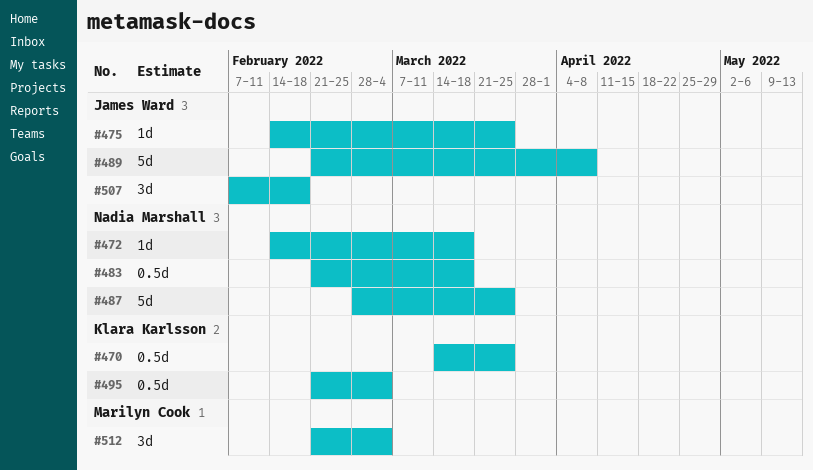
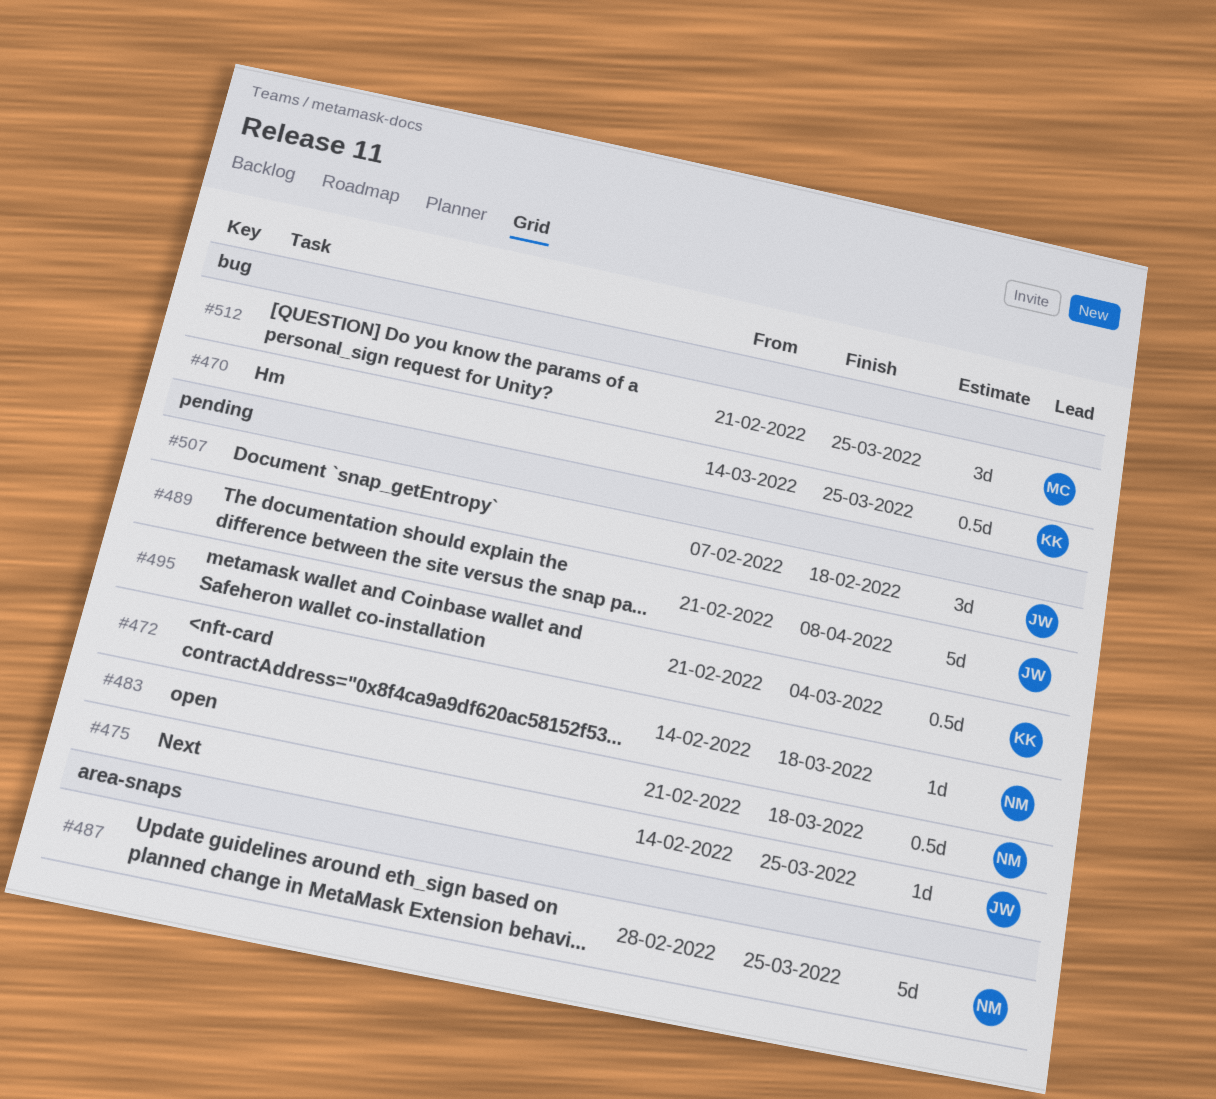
#512, due: Mar 4 -> Mar 25

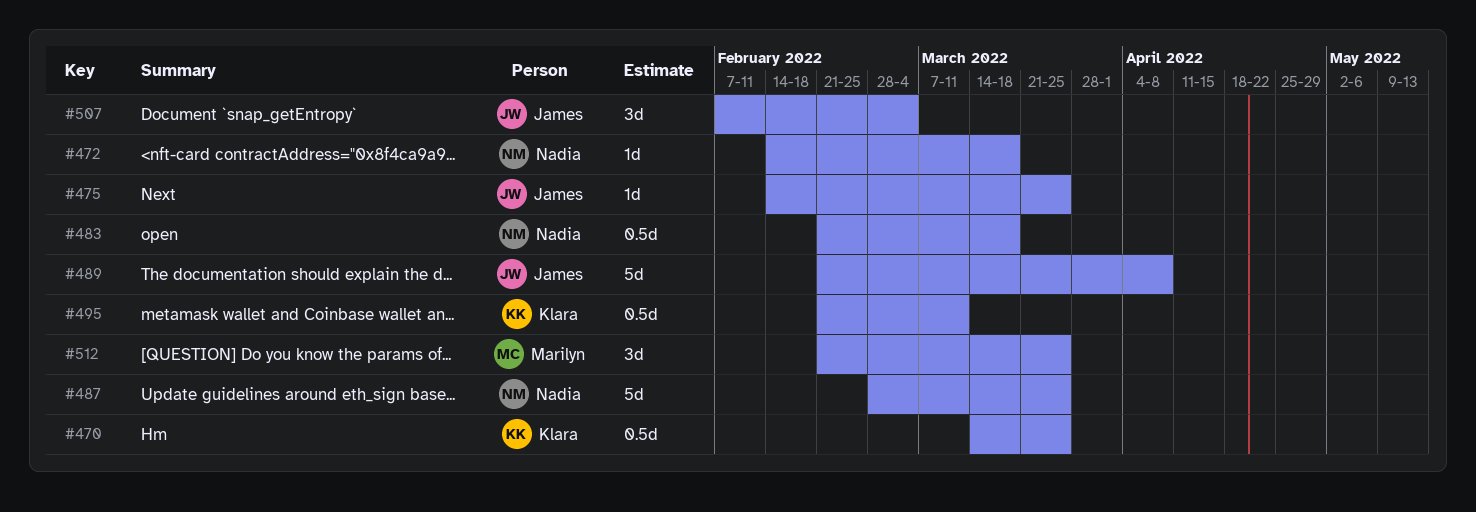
#495, due: Mar 4 -> Mar 11
#507, due: Feb 18 -> Mar 4

